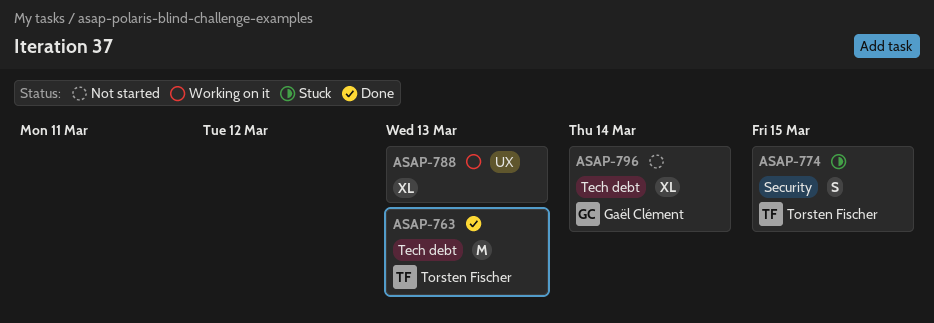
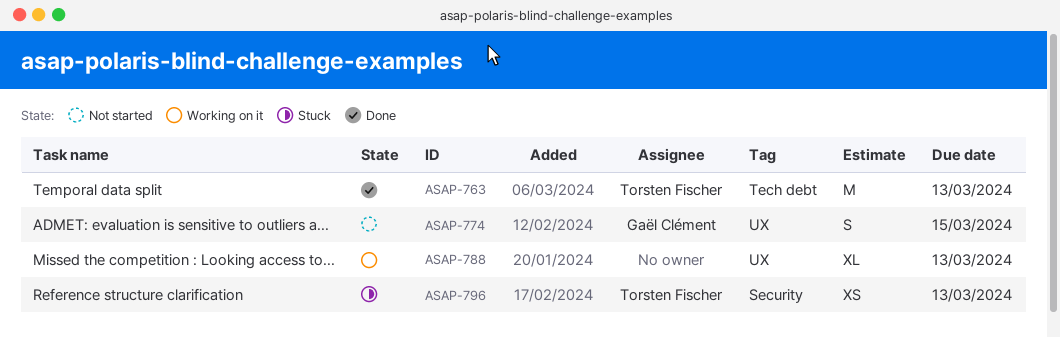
ASAP-774, status: Stuck -> Not started
ASAP-774, owner: Torsten Fischer -> Gaël Clément
ASAP-774, label: Security -> UX
ASAP-796, status: Not started -> Stuck
ASAP-796, owner: Gaël Clément -> Torsten Fischer
ASAP-796, label: Tech debt -> Security
ASAP-796, estimate: XL -> XS
ASAP-796, due: Mar 14 -> Mar 13

